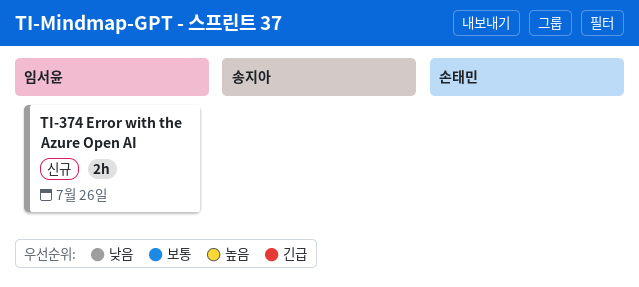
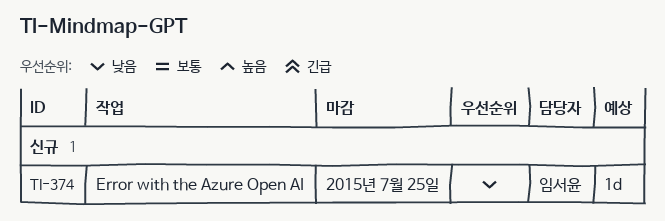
TI-374, estimate: 2h -> 1d
TI-374, due: Jul 26 -> Jul 25

